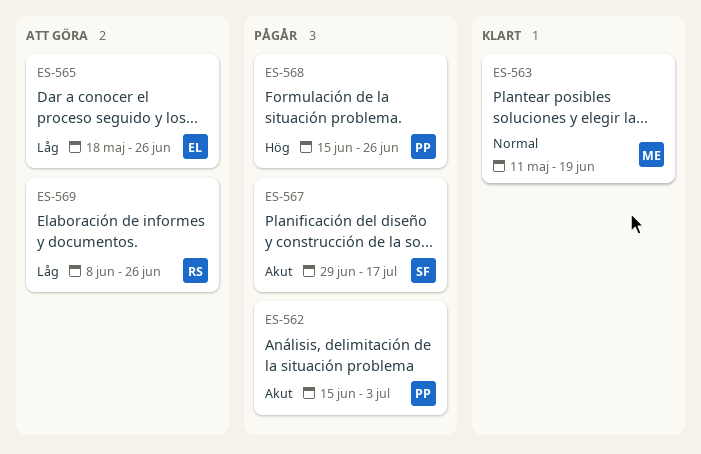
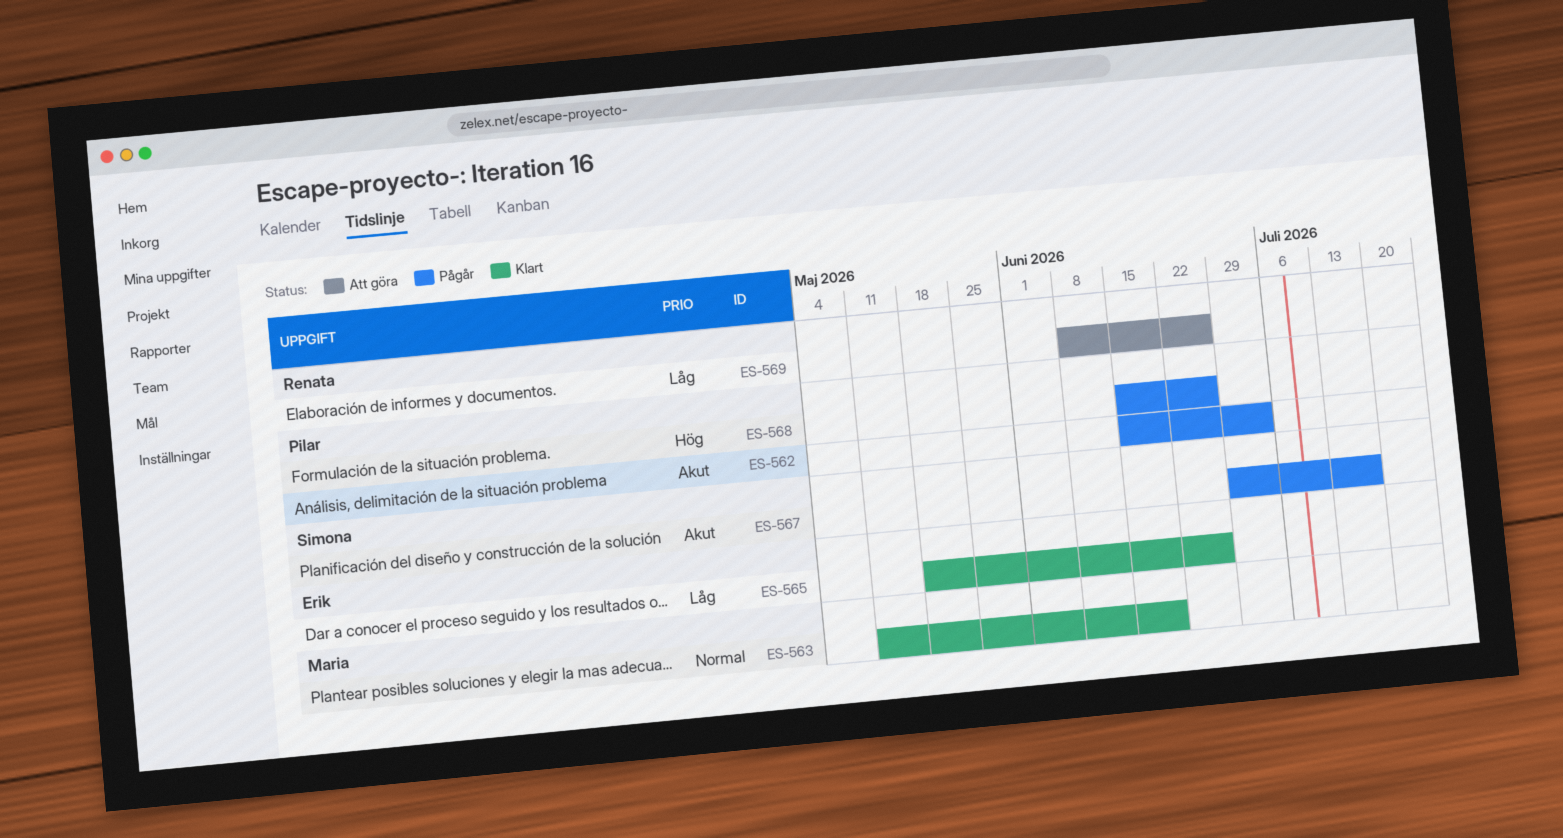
ES-565, status: Att göra -> Klart

